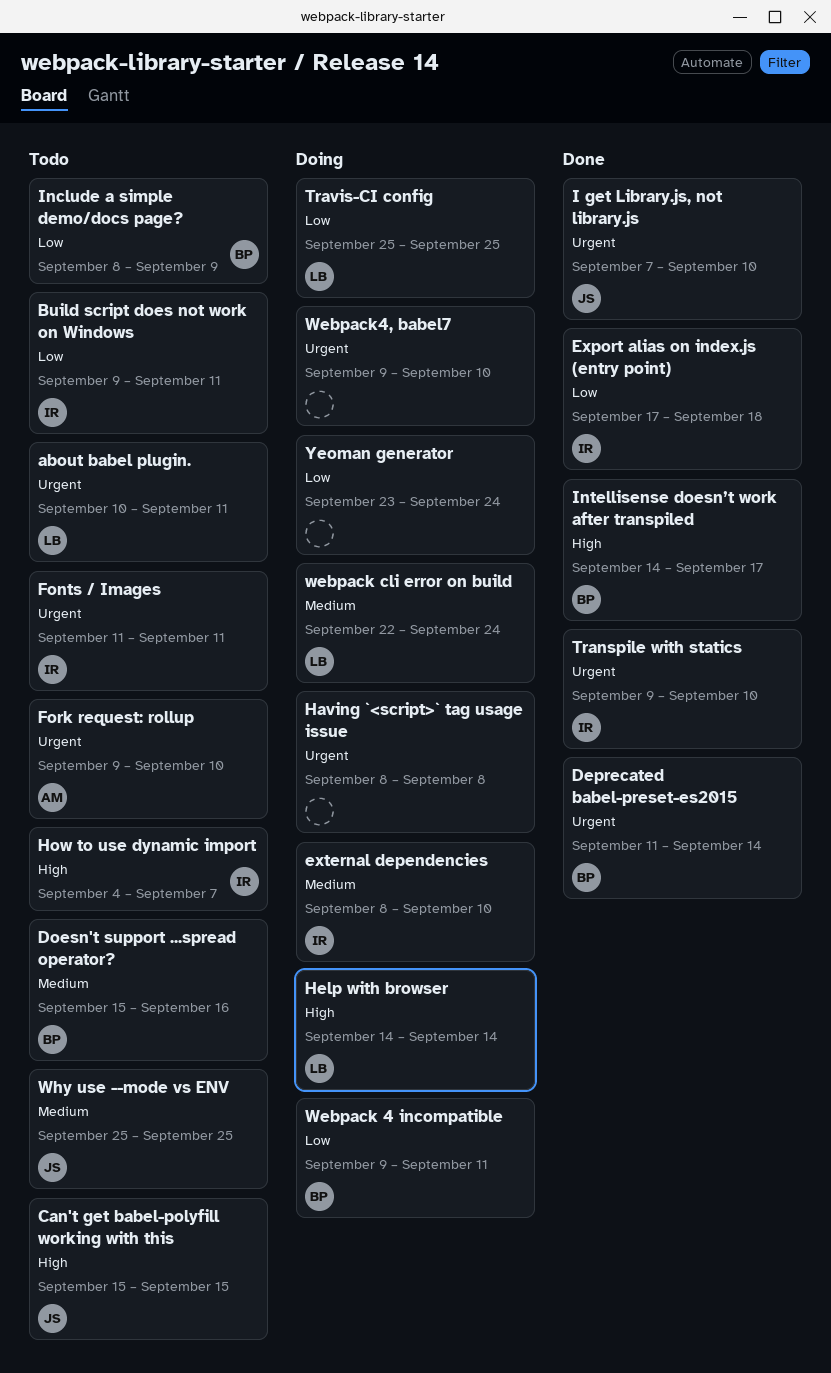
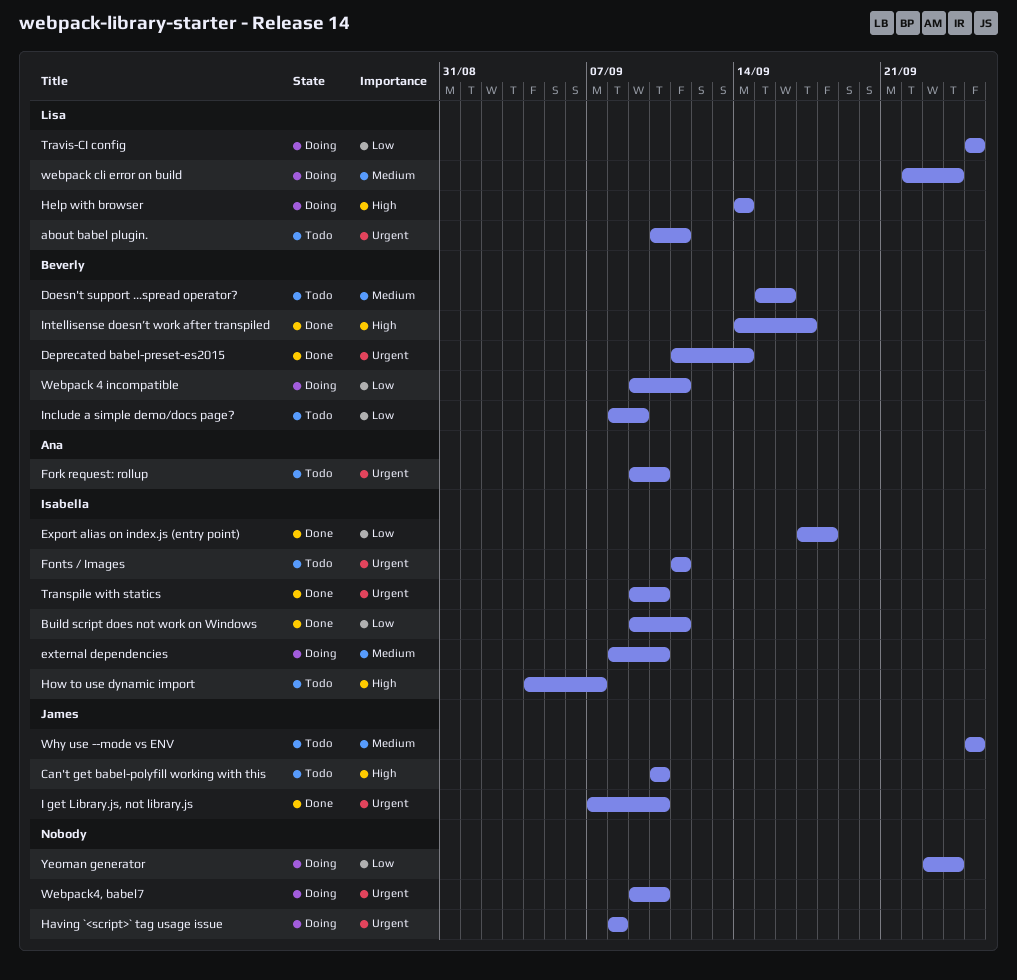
Build script does not work on Windows, status: Todo -> Done
Can't get babel-polyfill working with this, start: Sep 15 -> Sep 10
Can't get babel-polyfill working with this, due: Sep 15 -> Sep 10

